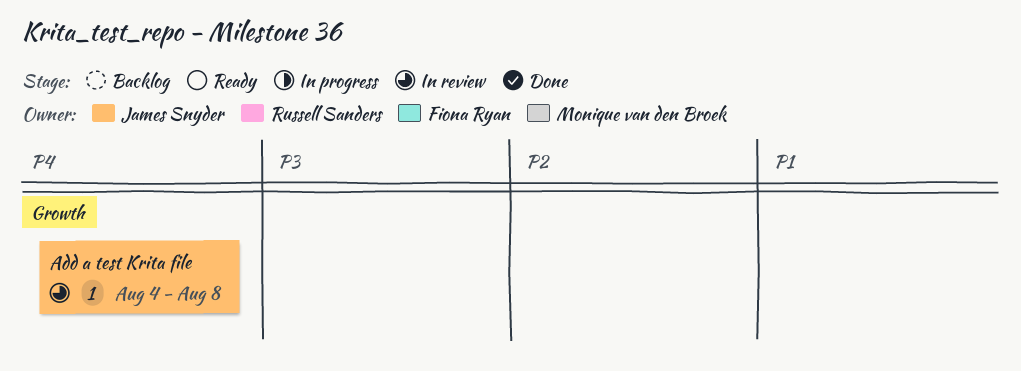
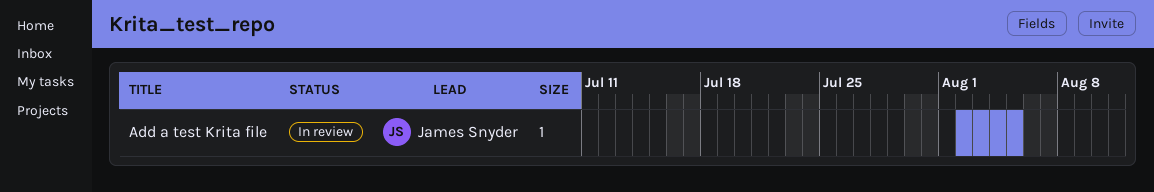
Add a test Krita file, start: Aug 4 -> Aug 2
Add a test Krita file, due: Aug 8 -> Aug 5

